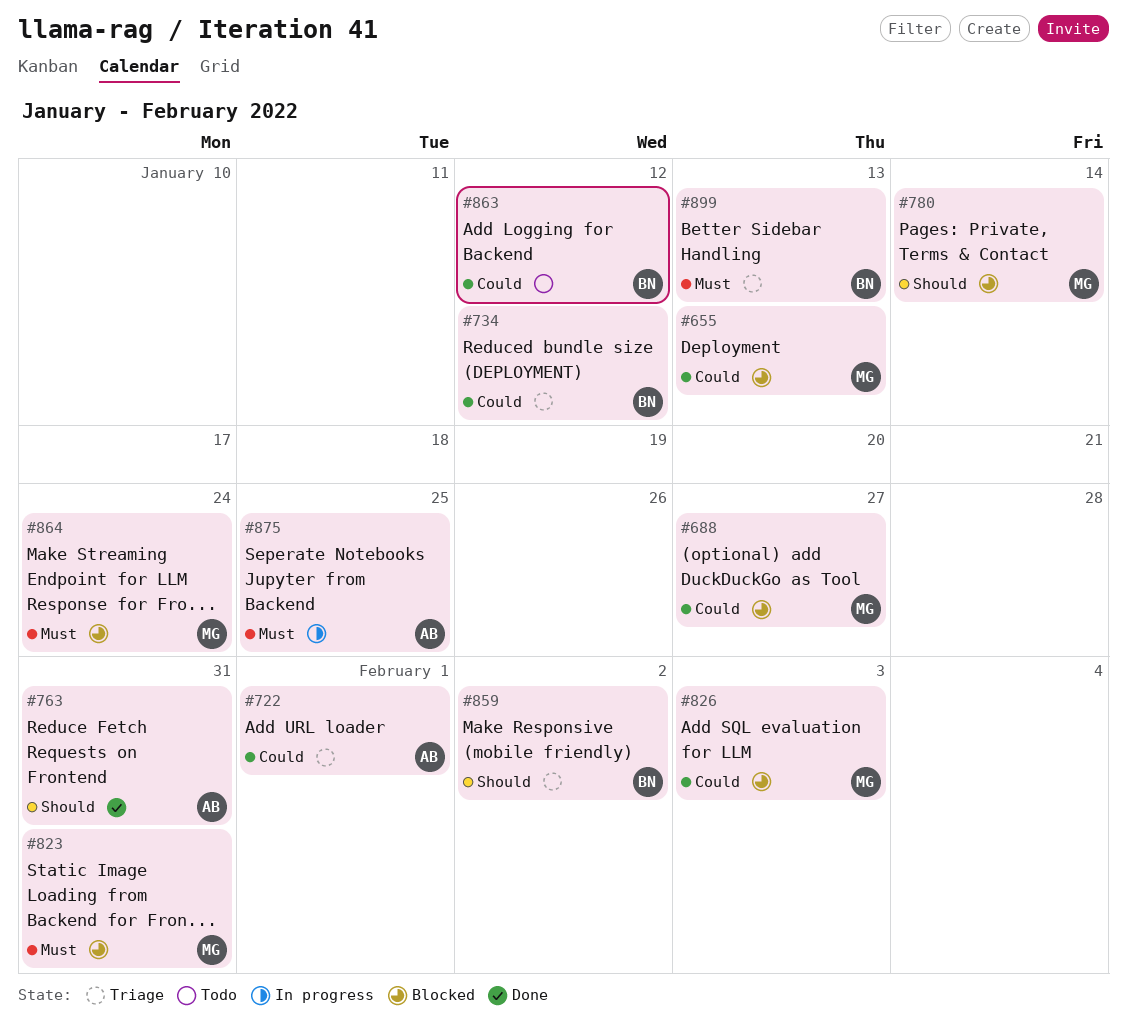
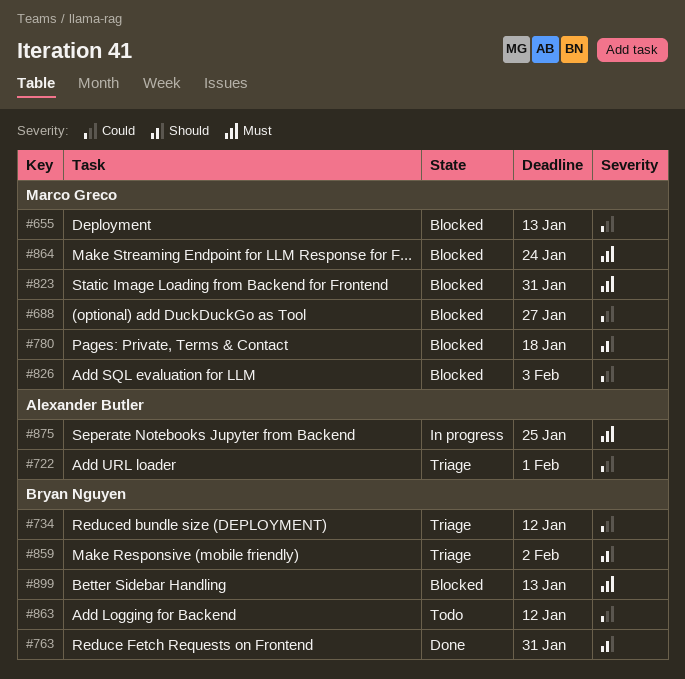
#763, owner: Alexander Butler -> Bryan Nguyen
#780, due: Jan 14 -> Jan 18
#899, status: Triage -> Blocked

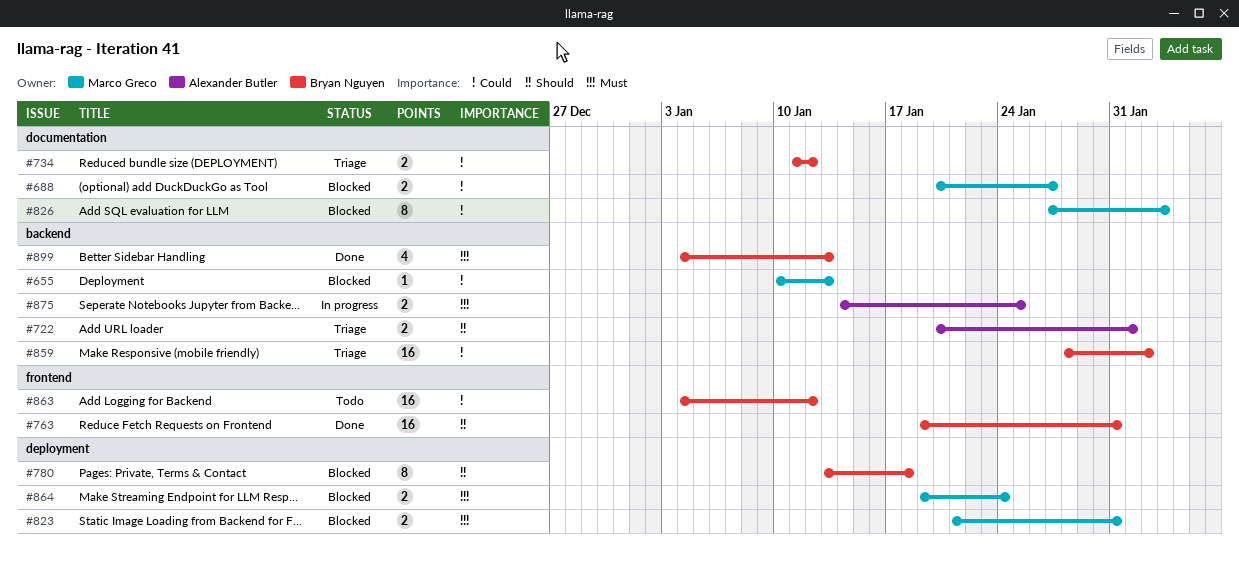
#722, priority: Could -> Should
#780, owner: Marco Greco -> Bryan Nguyen
#859, priority: Should -> Could
#899, status: Blocked -> Done

